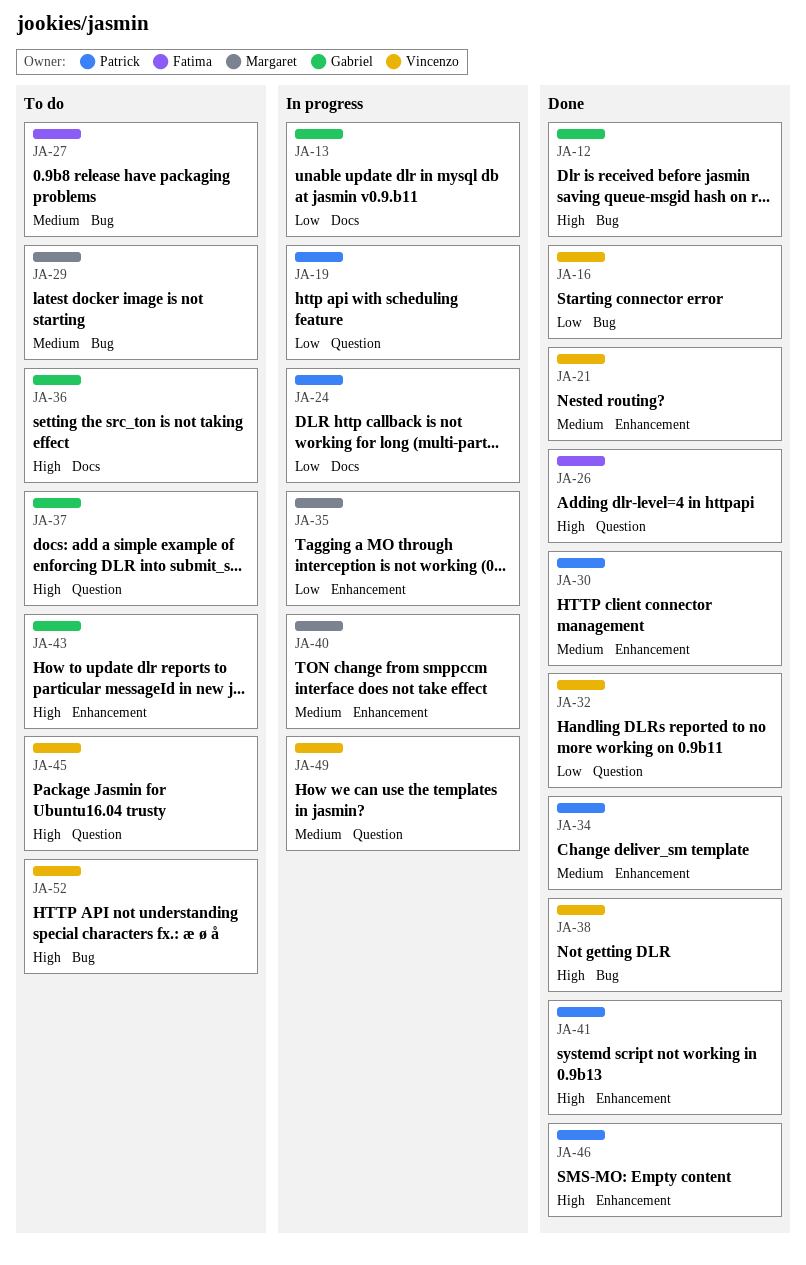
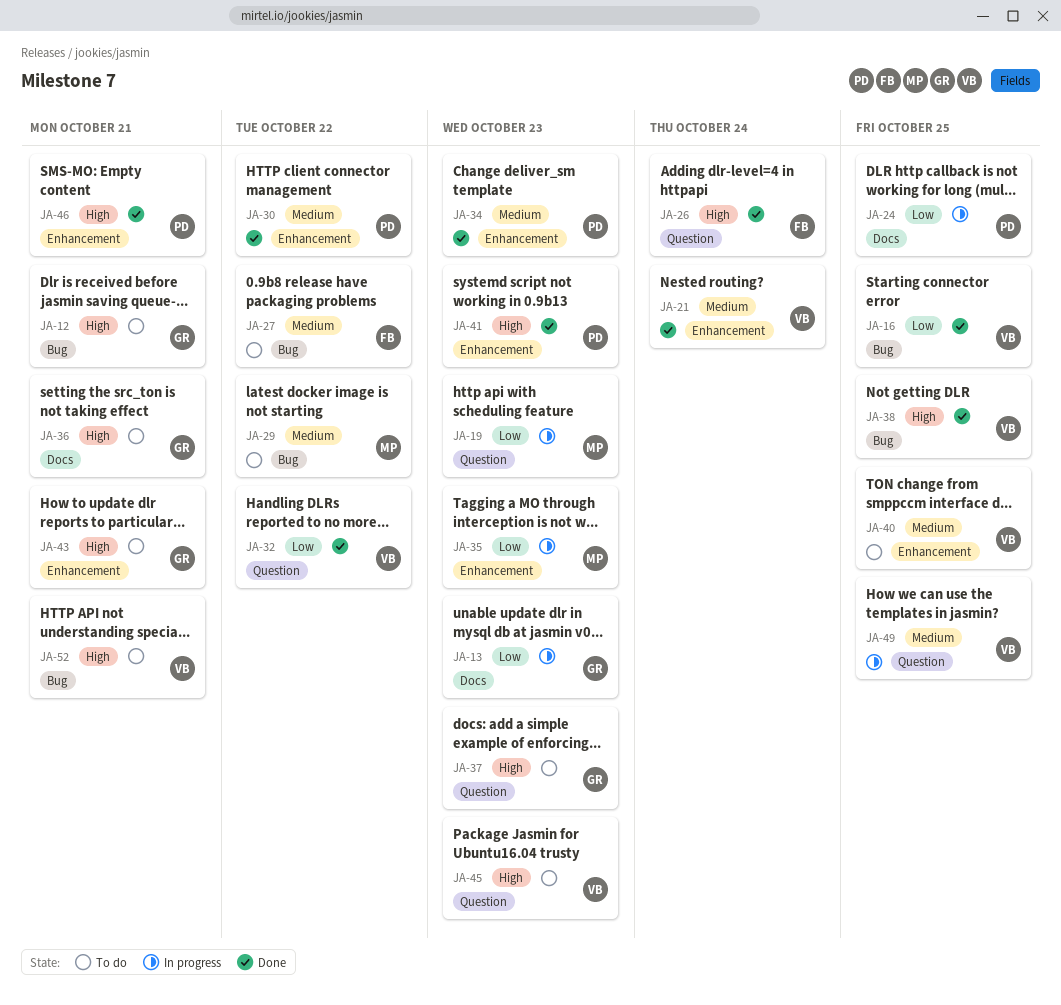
JA-12, status: Done -> To do
JA-19, owner: Patrick -> Margaret
JA-40, status: In progress -> To do
JA-40, owner: Margaret -> Vincenzo

